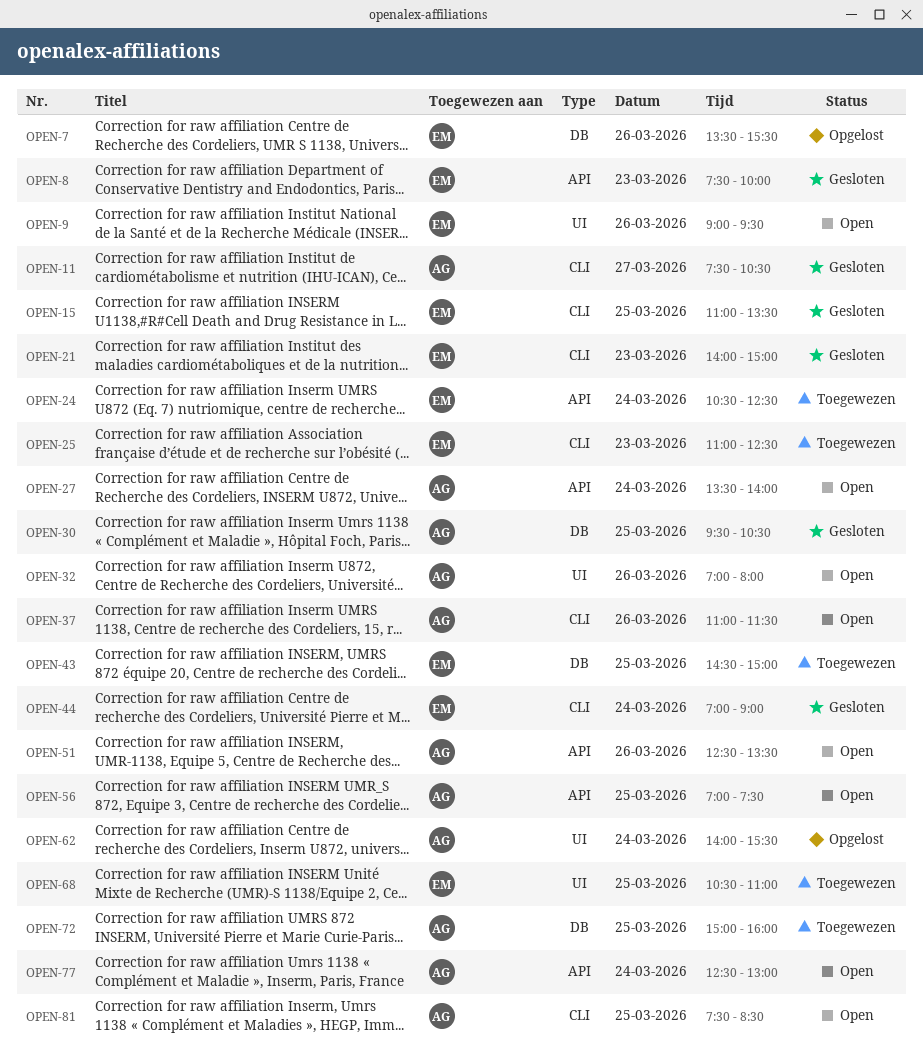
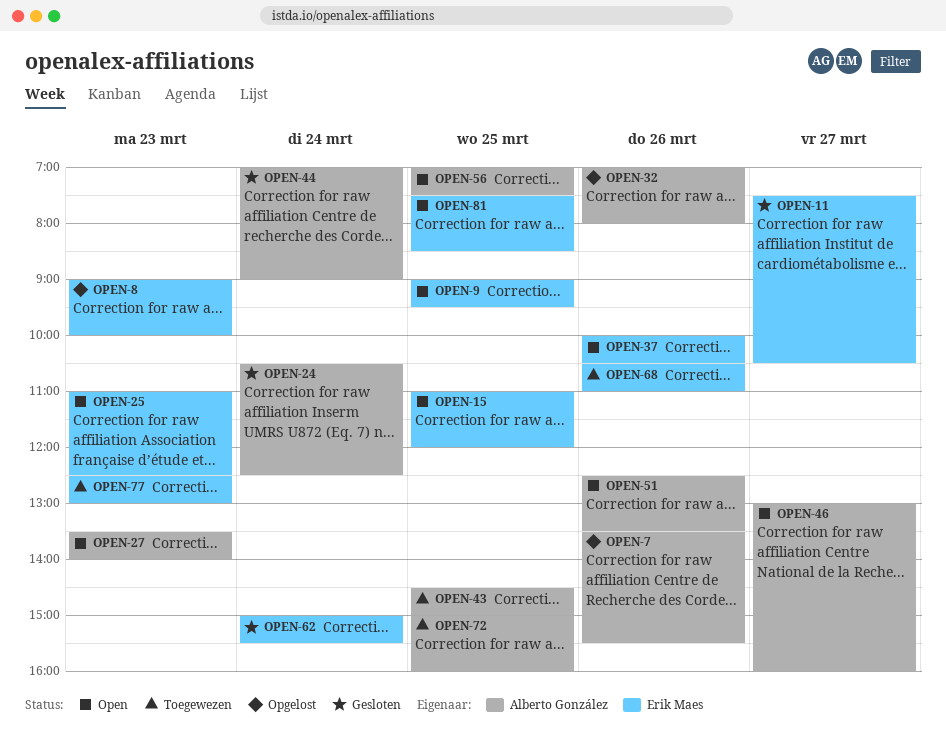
OPEN-7, owner: Erik Maes -> Alberto González
OPEN-8, status: Gesloten -> Opgelost
OPEN-8, begins: 07:30 -> 09:00
OPEN-9, day: Mar 26 -> Mar 25
OPEN-11, owner: Alberto González -> Erik Maes
OPEN-15, status: Gesloten -> Open
OPEN-15, ends: 13:30 -> 12:00
OPEN-21: present -> none
OPEN-24, status: Toegewezen -> Gesloten
OPEN-24, owner: Erik Maes -> Alberto González
OPEN-25, status: Toegewezen -> Open
OPEN-27, day: Mar 24 -> Mar 23
OPEN-30: present -> none
OPEN-32, status: Open -> Opgelost
OPEN-37, owner: Alberto González -> Erik Maes
OPEN-37, begins: 11:00 -> 10:00
OPEN-37, ends: 11:30 -> 10:30
OPEN-43, owner: Erik Maes -> Alberto González
OPEN-44, owner: Erik Maes -> Alberto González
OPEN-46: none -> present
OPEN-62, status: Opgelost -> Gesloten
OPEN-62, owner: Alberto González -> Erik Maes
OPEN-62, begins: 14:00 -> 15:00
OPEN-68, day: Mar 25 -> Mar 26
OPEN-77, status: Open -> Toegewezen
OPEN-77, owner: Alberto González -> Erik Maes
OPEN-77, day: Mar 24 -> Mar 23
OPEN-81, owner: Alberto González -> Erik Maes

